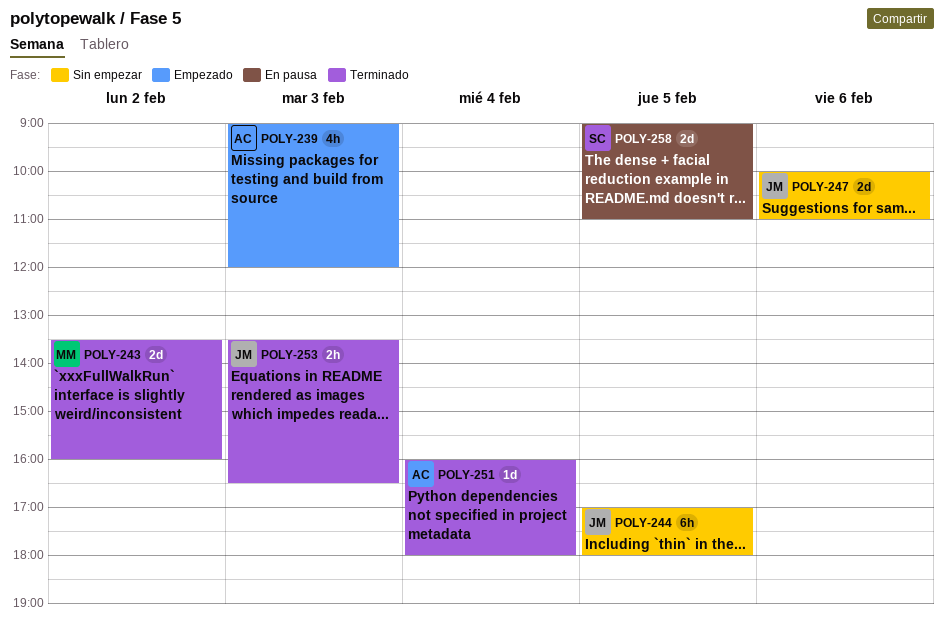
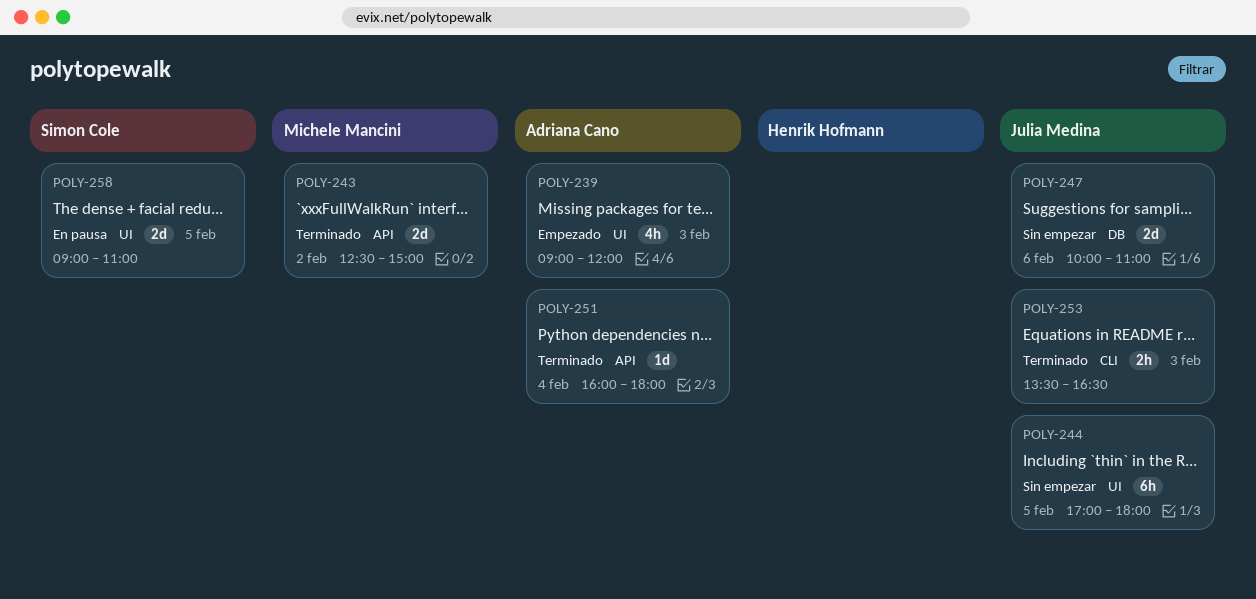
POLY-243, begins: 13:30 -> 12:30
POLY-243, ends: 16:00 -> 15:00

